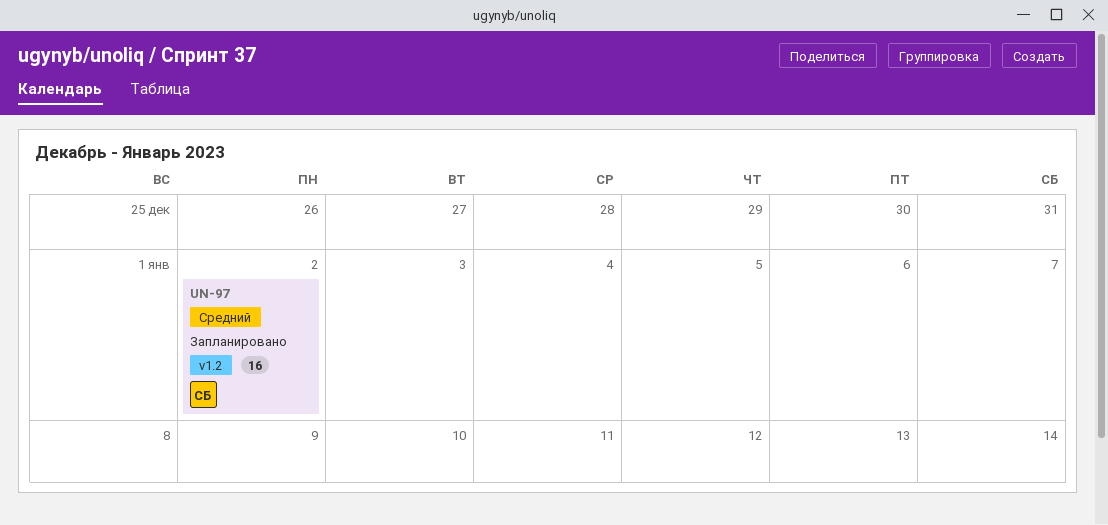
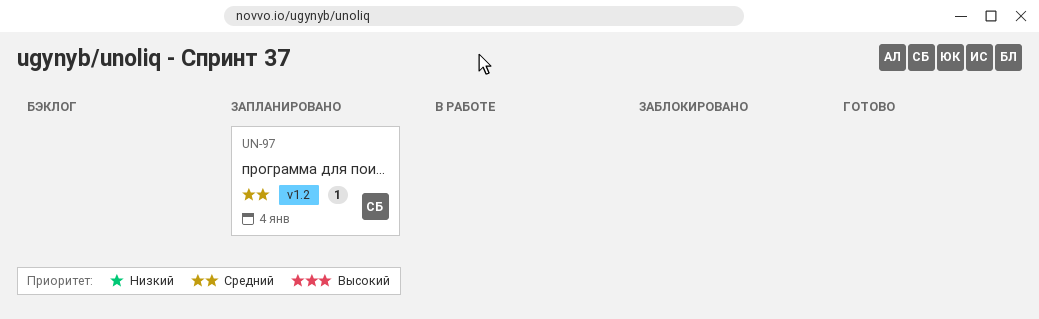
UN-97, estimate: 16 -> 1
UN-97, due: Jan 2 -> Jan 4

